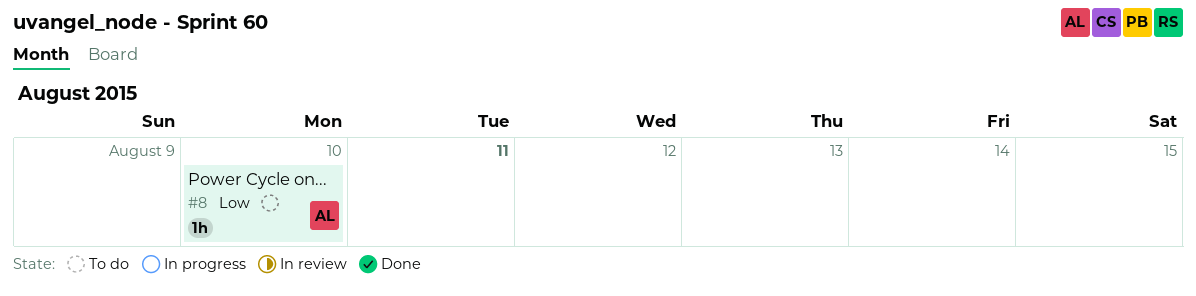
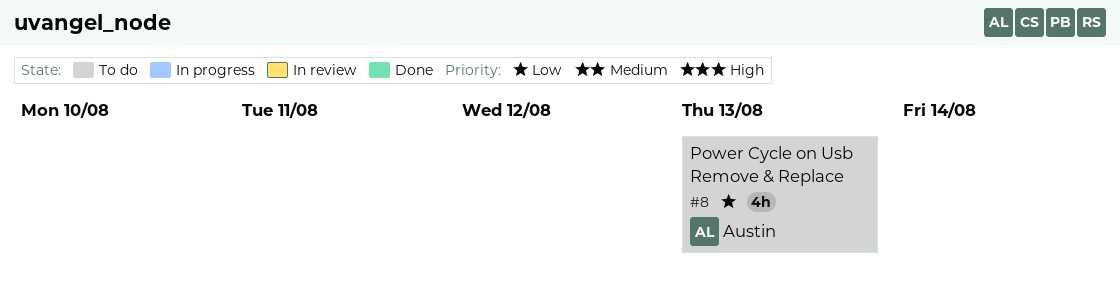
#8, estimate: 1h -> 4h
#8, due: Aug 10 -> Aug 13

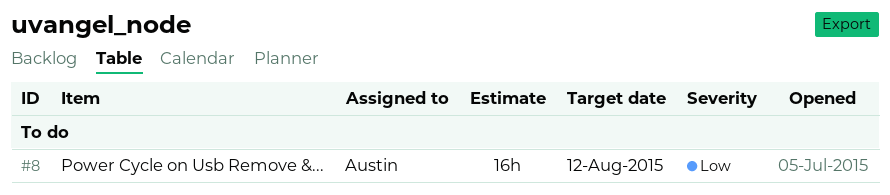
#8, estimate: 4h -> 16h
#8, due: Aug 13 -> Aug 12

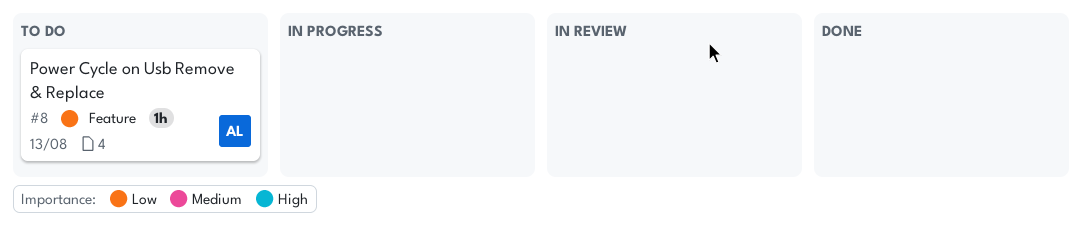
#8, estimate: 16h -> 1h
#8, due: Aug 12 -> Aug 13

